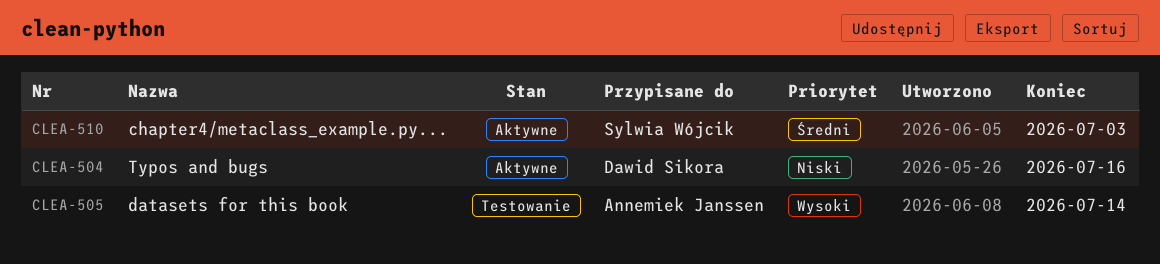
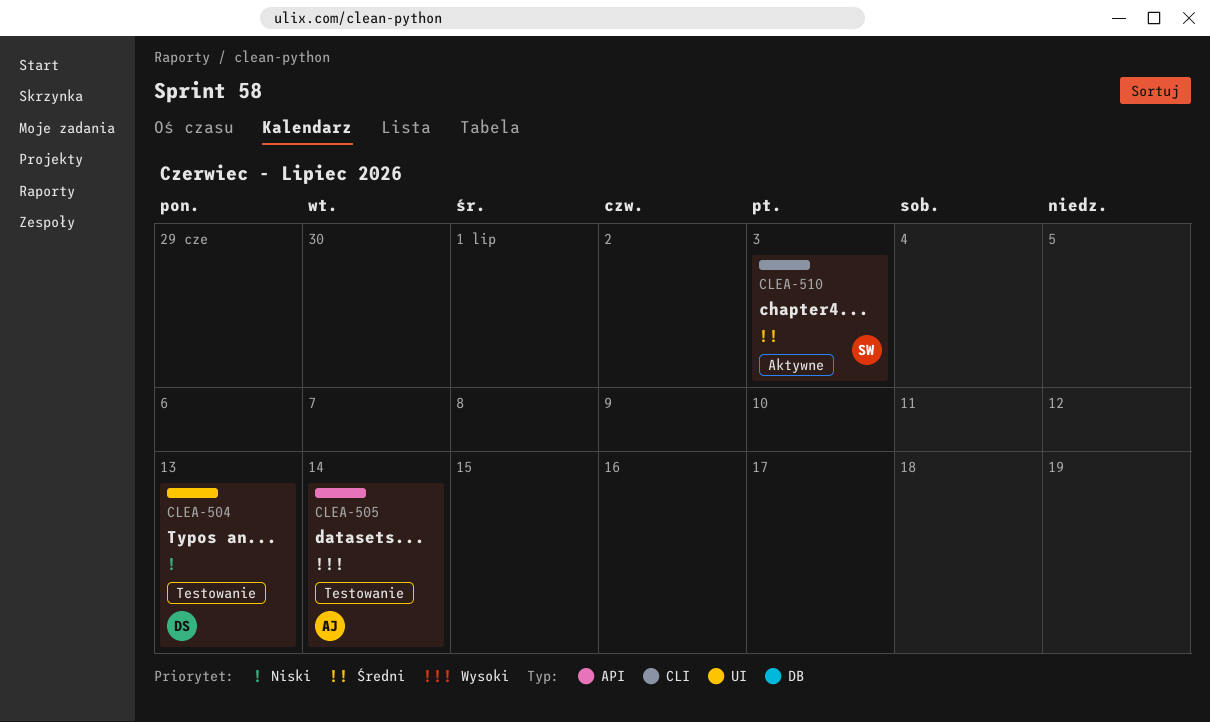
CLEA-504, status: Aktywne -> Testowanie
CLEA-504, due: Jul 16 -> Jul 13

